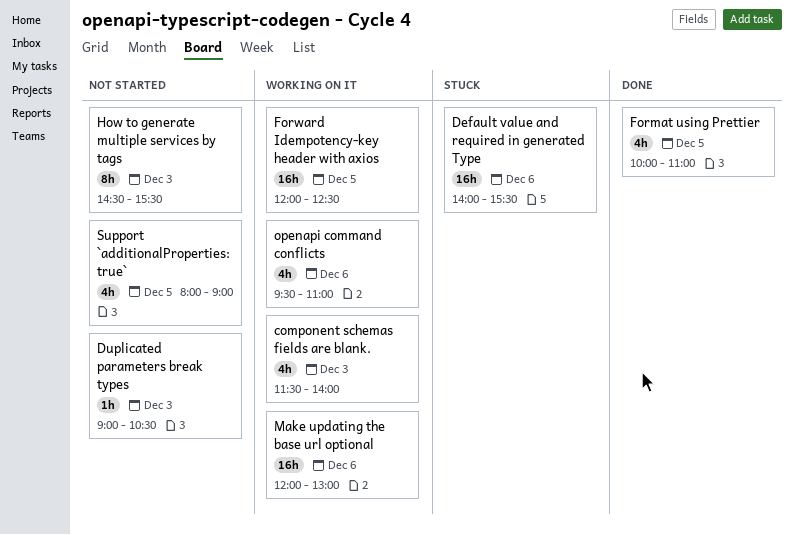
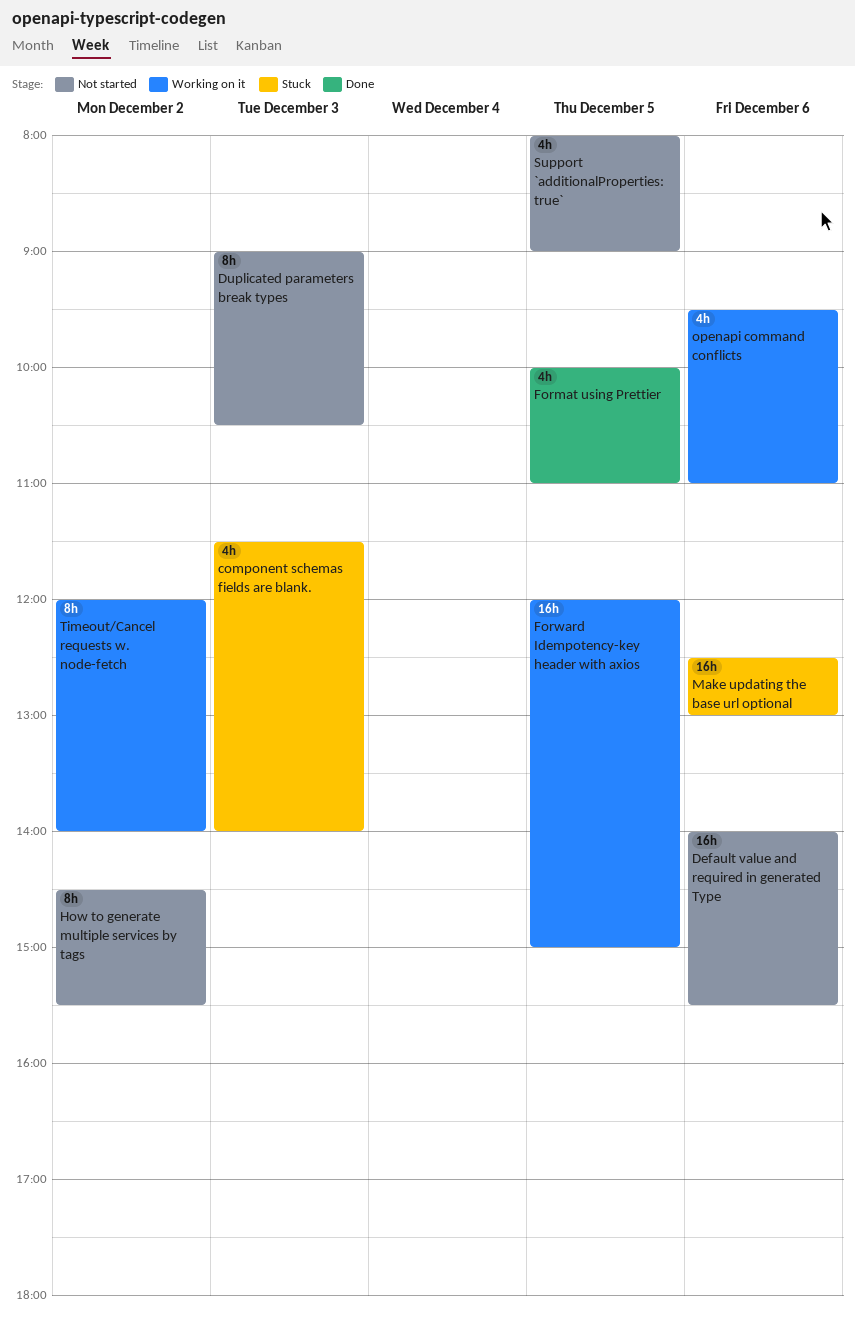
component schemas fields are blank., status: Working on it -> Stuck
Default value and required in generated Type, status: Stuck -> Not started
Duplicated parameters break types, estimate: 1h -> 8h
Forward Idempotency-key header with axios, ends: 12:30 -> 15:00
How to generate multiple services by tags, day: Dec 3 -> Dec 2
Make updating the base url optional, status: Working on it -> Stuck
Make updating the base url optional, begins: 12:00 -> 12:30
Timeout/Cancel requests w. node-fetch: none -> present

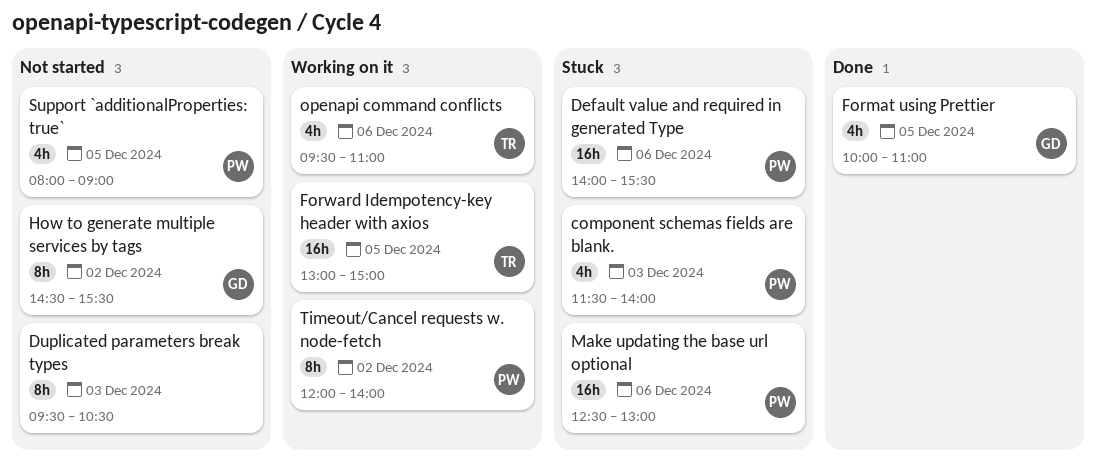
Default value and required in generated Type, status: Not started -> Stuck
Duplicated parameters break types, begins: 09:00 -> 09:30
Forward Idempotency-key header with axios, begins: 12:00 -> 13:00

